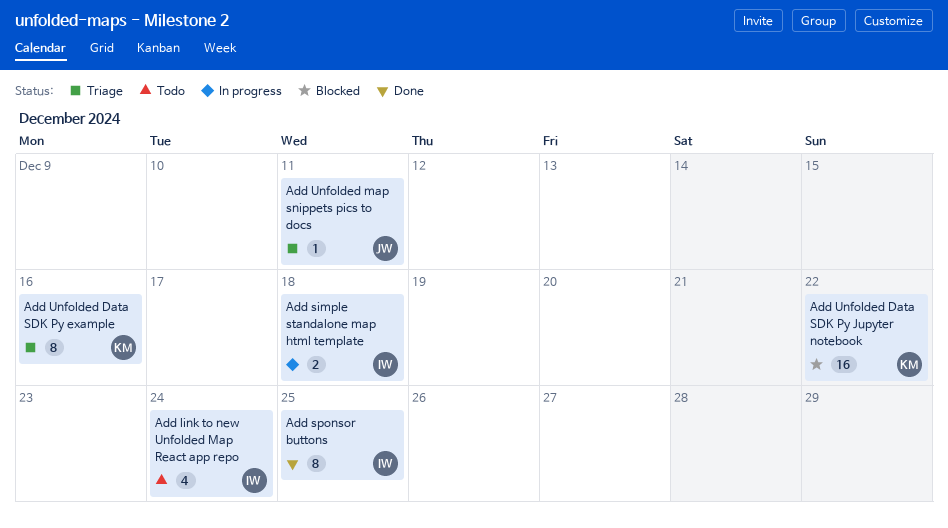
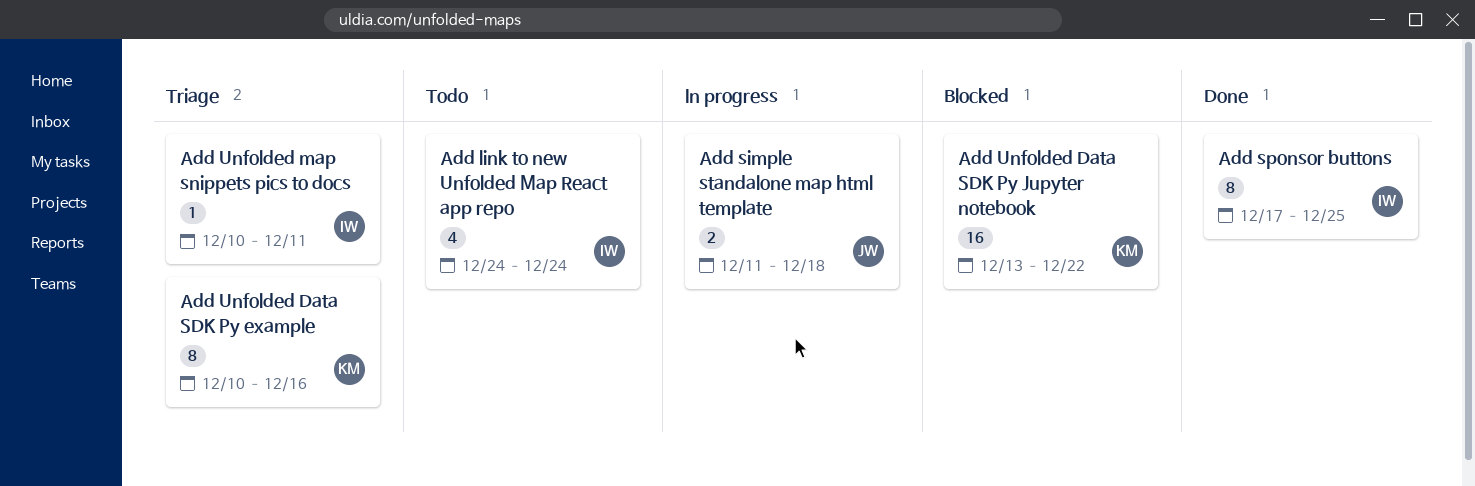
Add simple standalone map html template, owner: IW -> JW
Add Unfolded map snippets pics to docs, owner: JW -> IW

